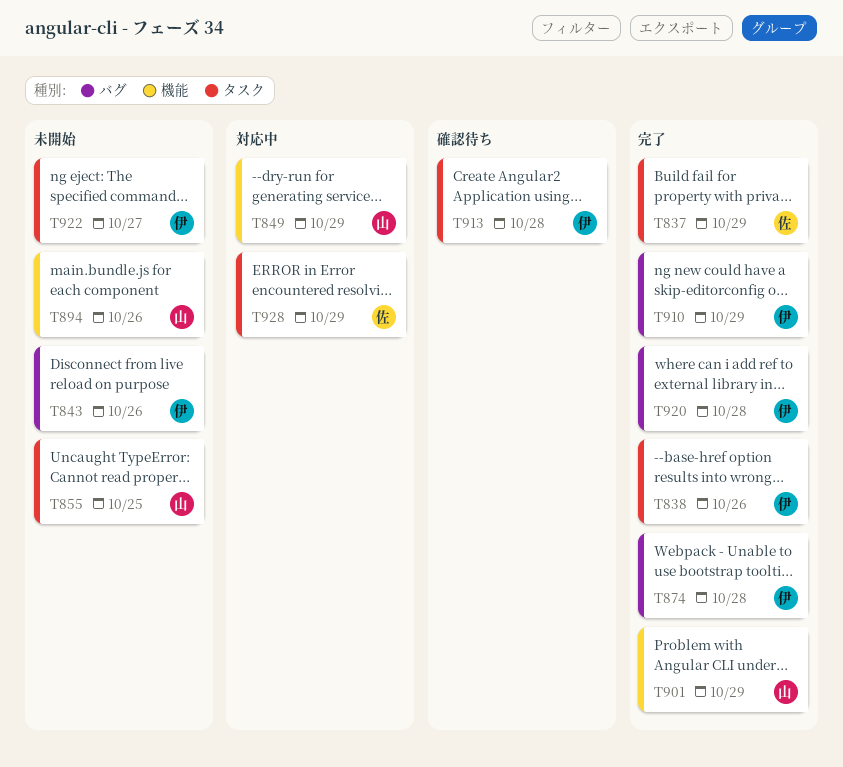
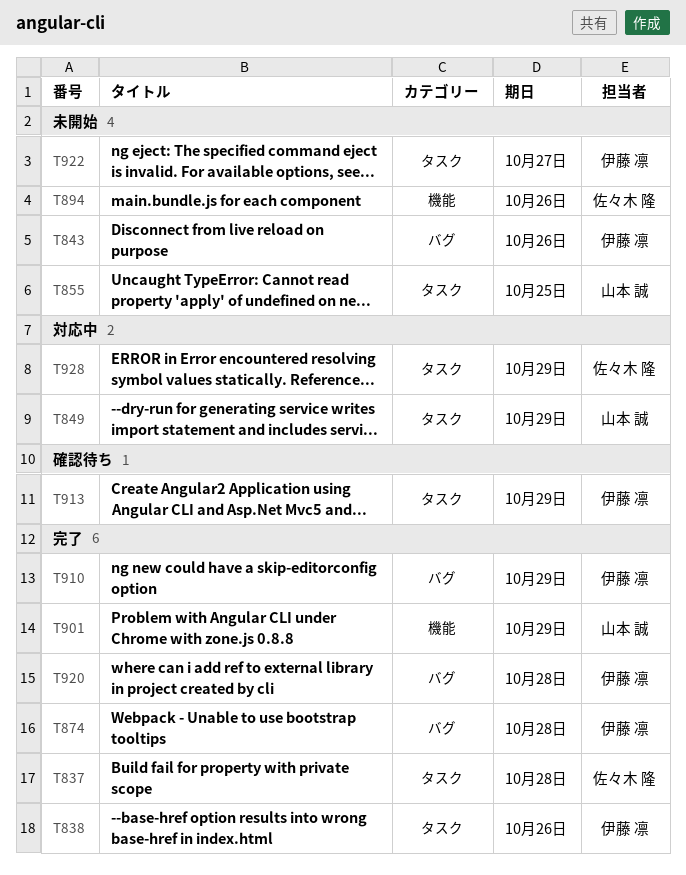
T837, due: Oct 29 -> Oct 28
T849, label: 機能 -> タスク
T894, owner: 山本 誠 -> 佐々木 隆
T913, due: Oct 28 -> Oct 29

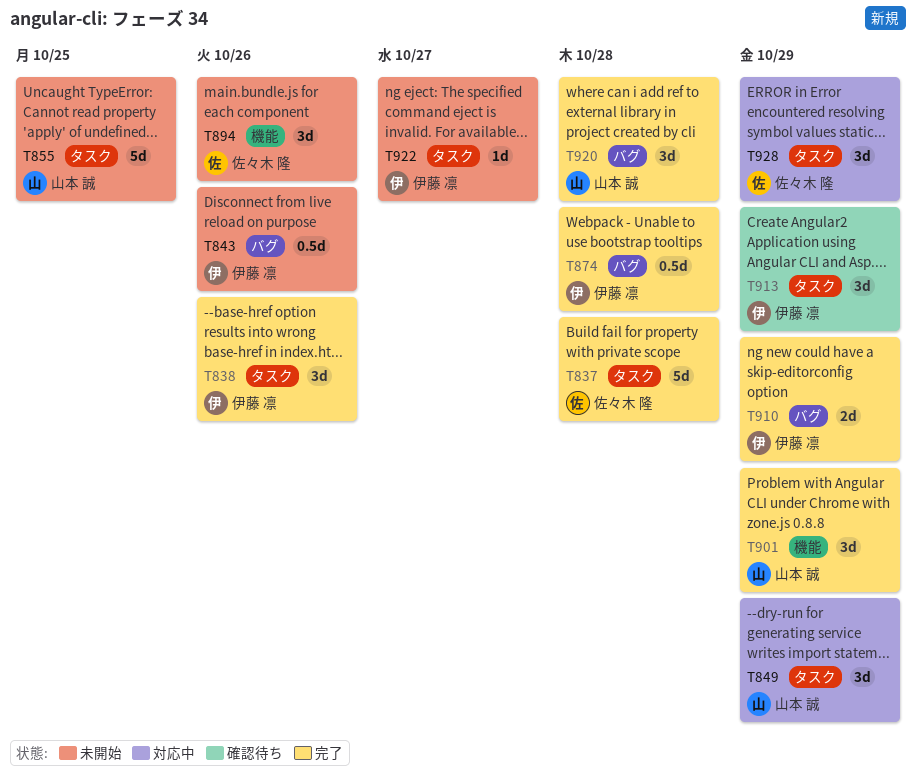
T920, owner: 伊藤 凛 -> 山本 誠

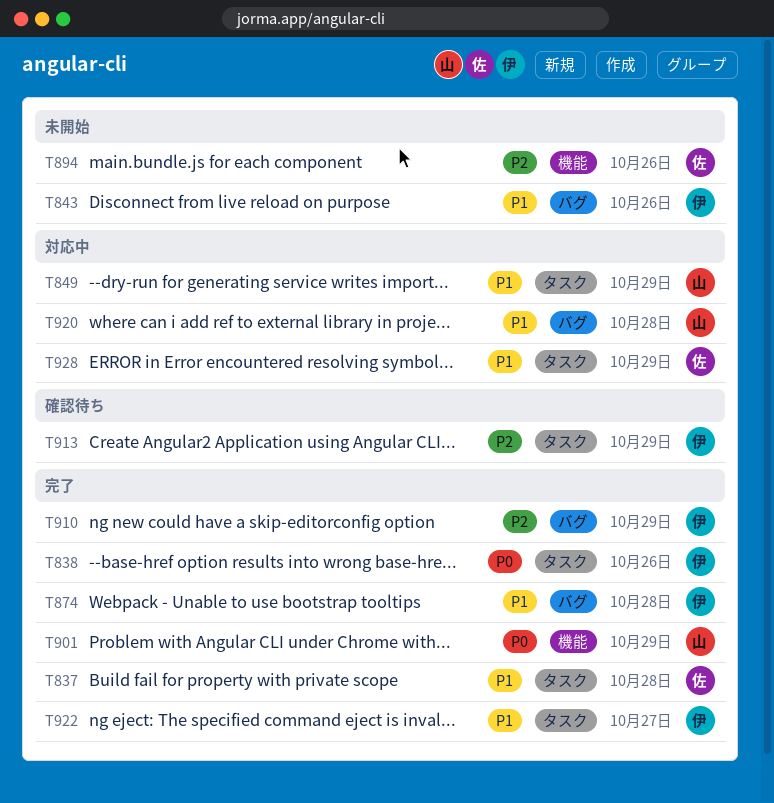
T855: present -> none
T920, status: 完了 -> 対応中
T922, status: 未開始 -> 完了

